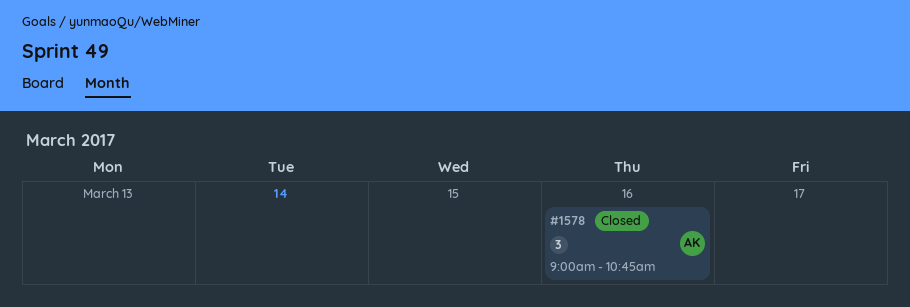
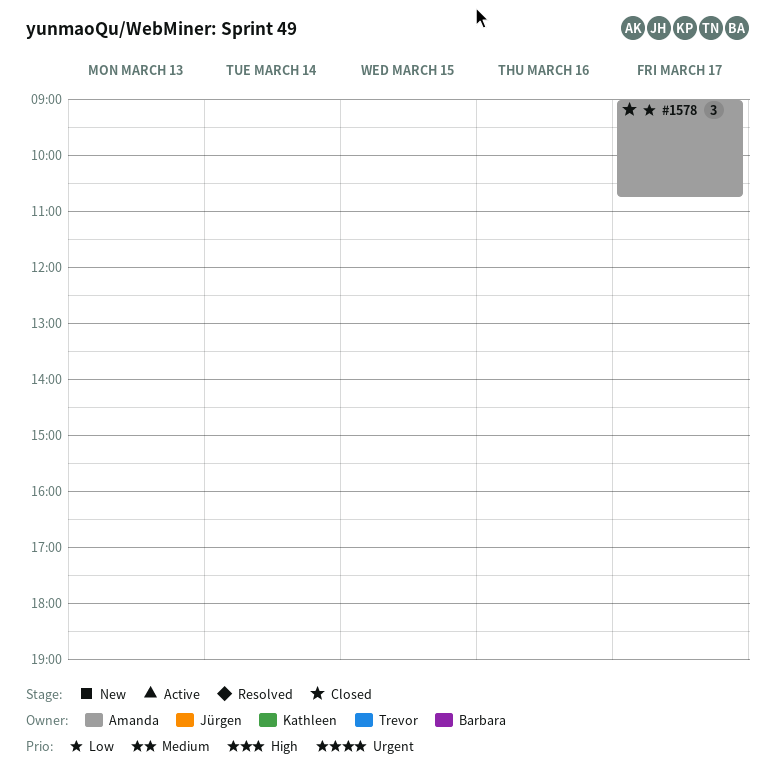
#1578, day: Mar 16 -> Mar 17

